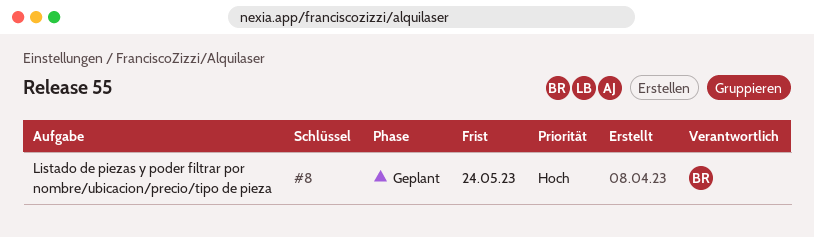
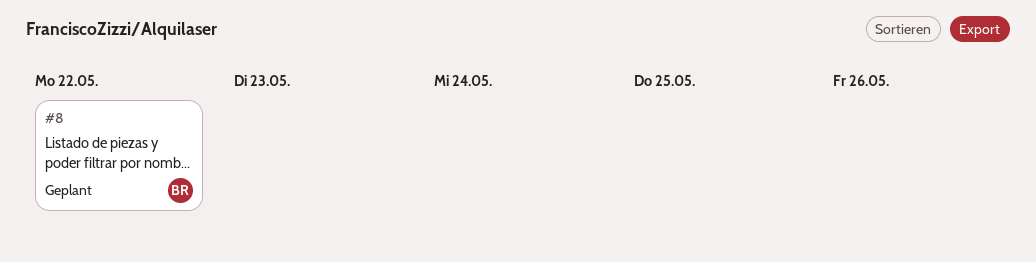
#8, due: May 24 -> May 22

